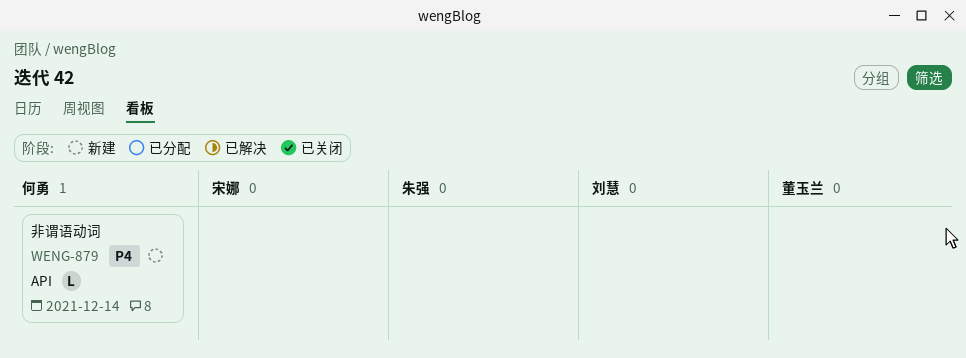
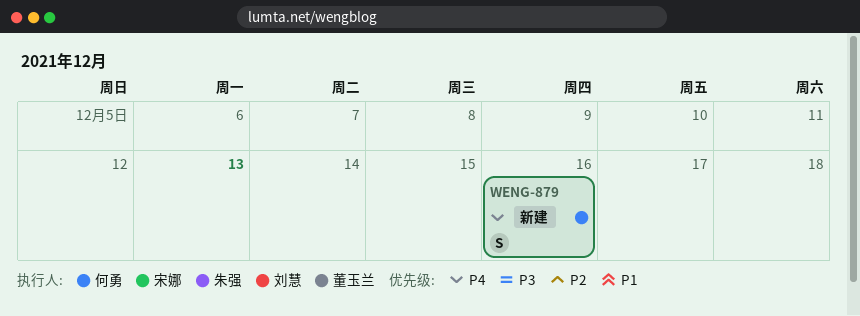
WENG-879, estimate: L -> S
WENG-879, due: Dec 14 -> Dec 16

